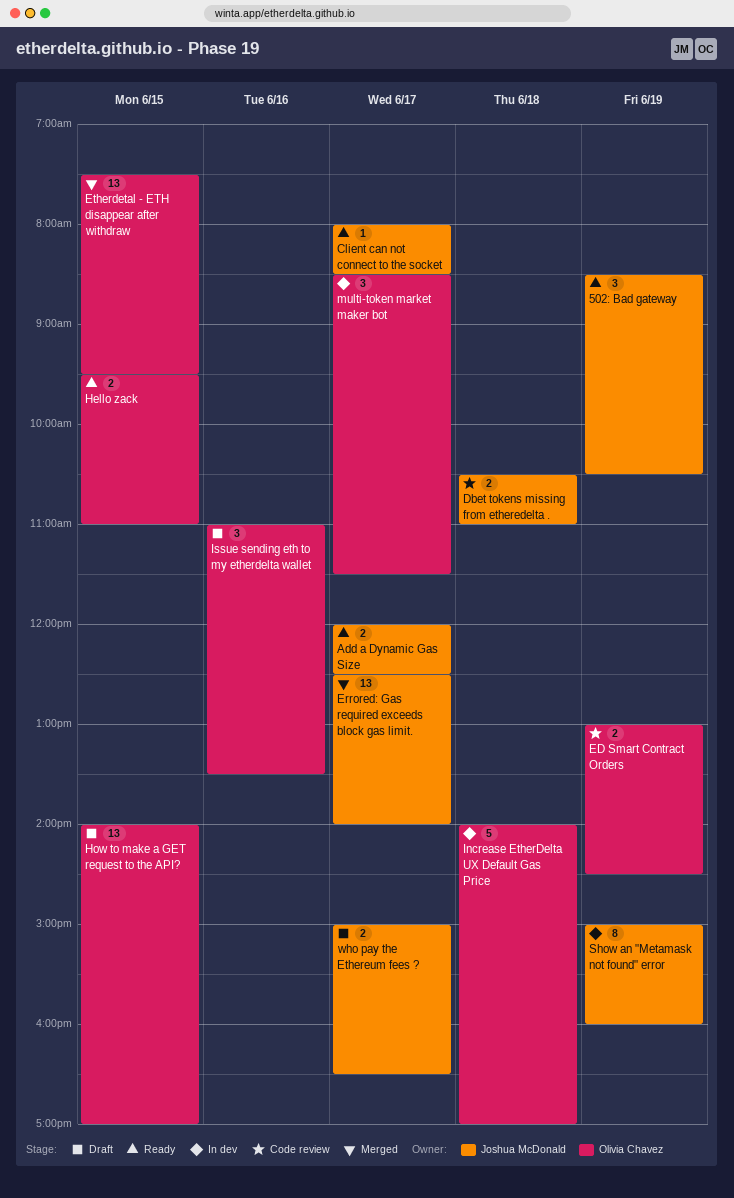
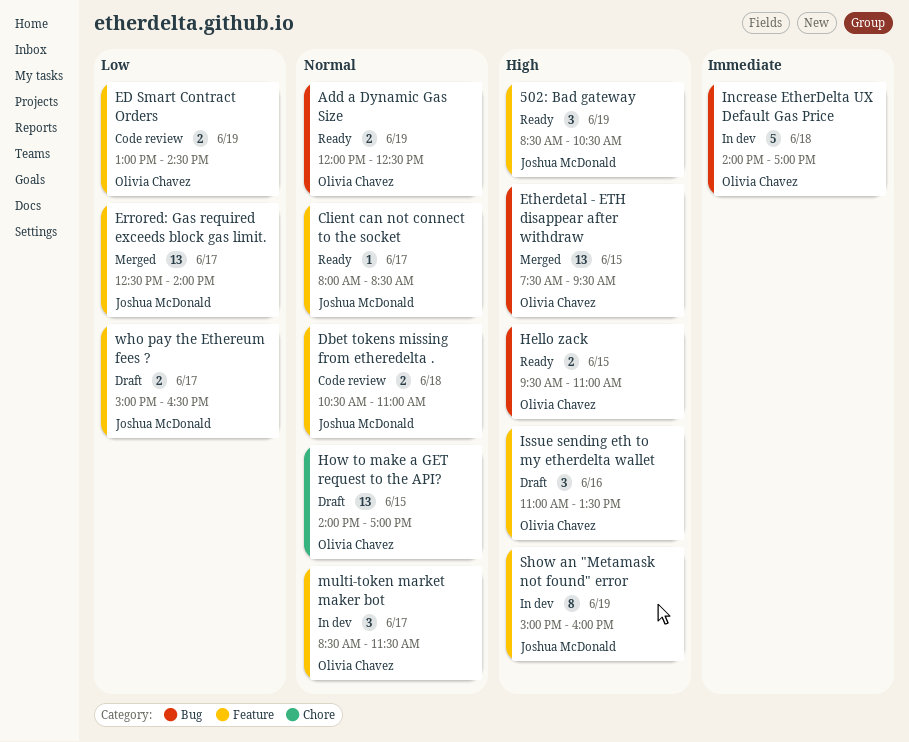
Add a Dynamic Gas Size, owner: Joshua McDonald -> Olivia Chavez
Add a Dynamic Gas Size, day: Jun 17 -> Jun 19

